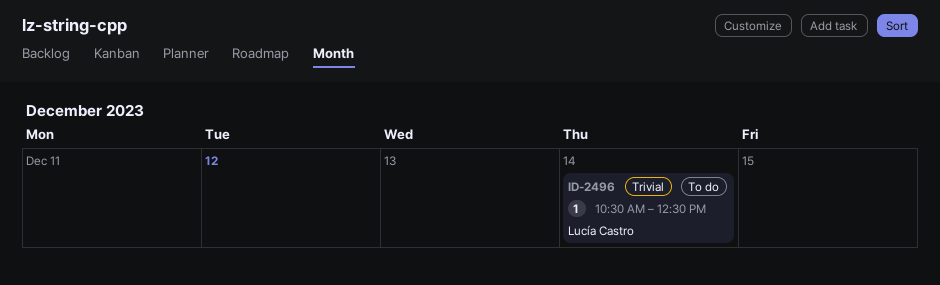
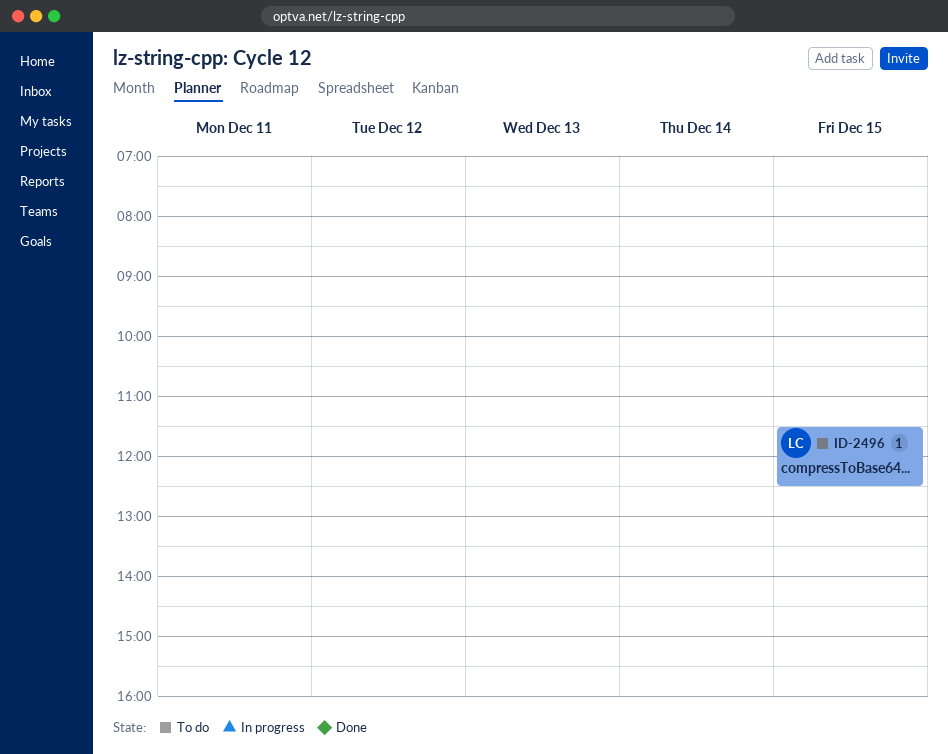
ID-2496, day: Dec 14 -> Dec 15
ID-2496, begins: 10:30 -> 11:30

